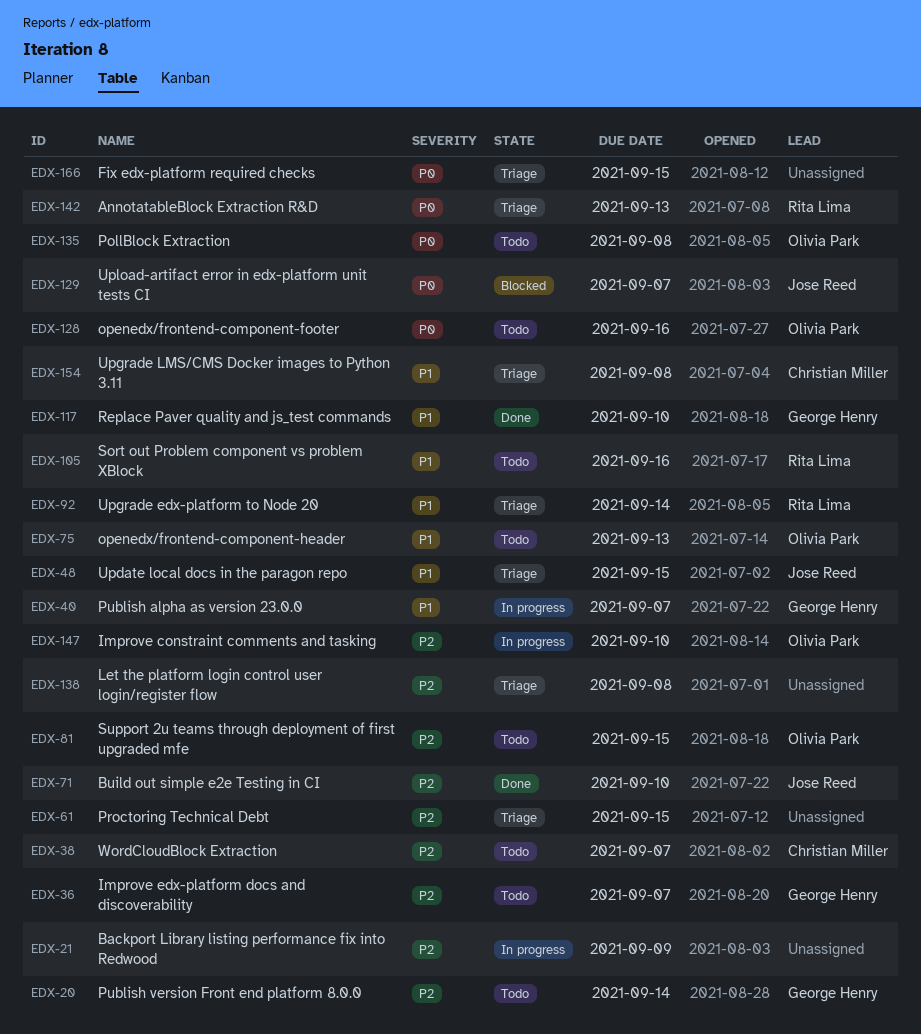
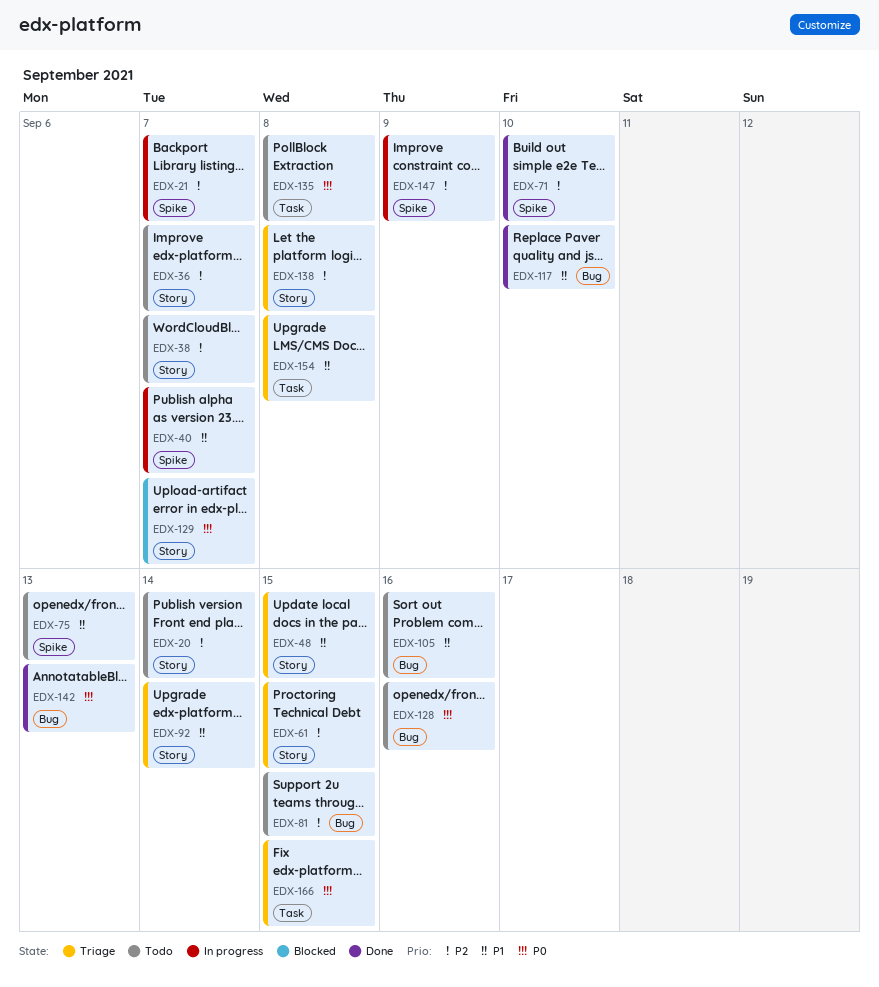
EDX-21, due: Sep 9 -> Sep 7
EDX-142, status: Triage -> Done
EDX-147, due: Sep 10 -> Sep 9

